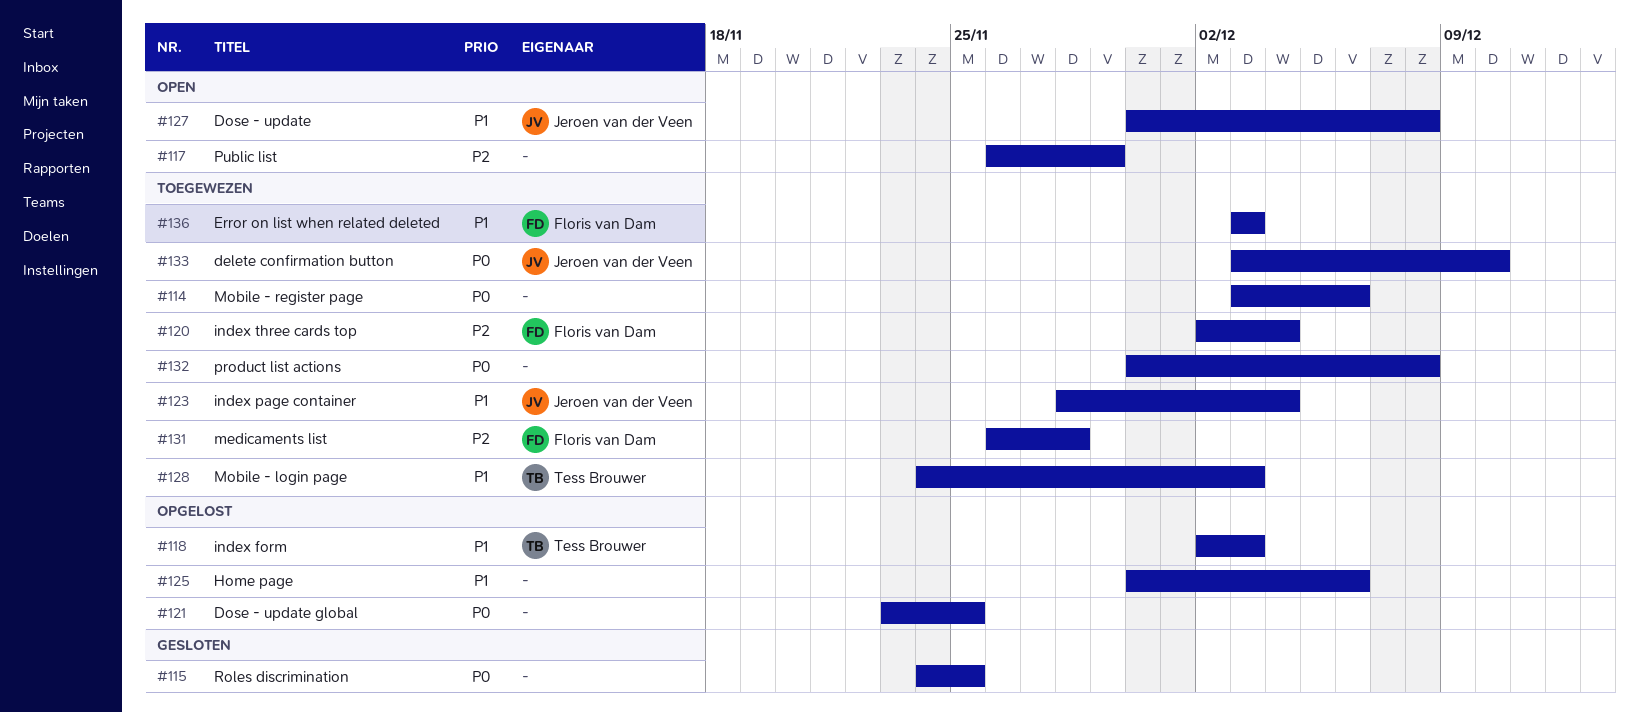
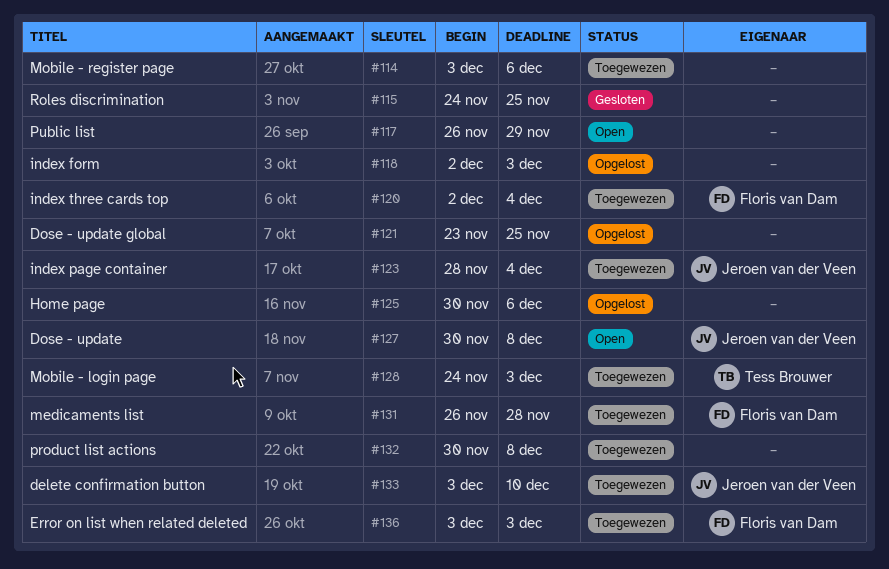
#118, owner: Tess Brouwer -> none

